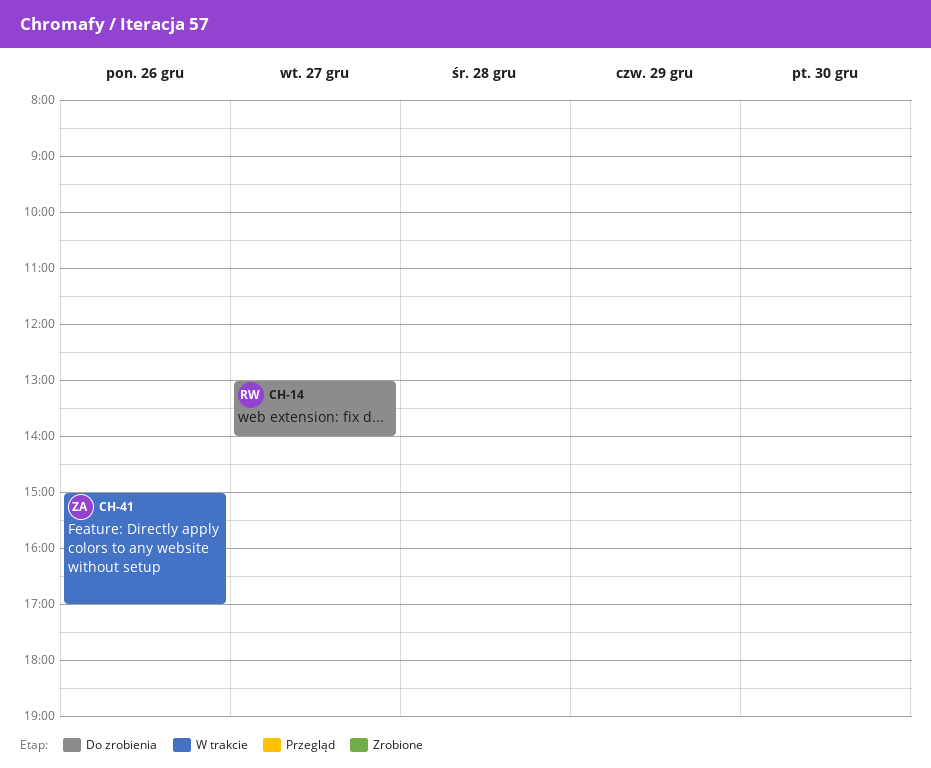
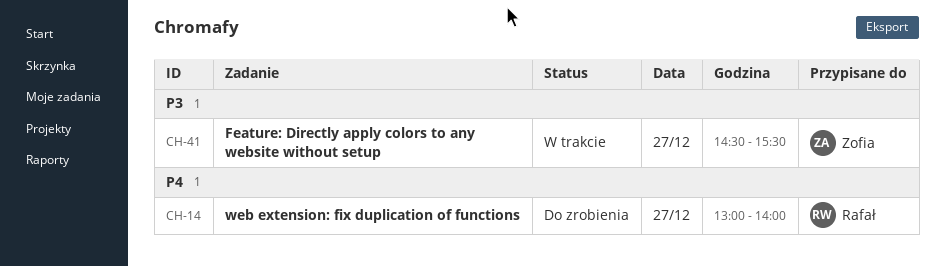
CH-41, day: Dec 26 -> Dec 27
CH-41, begins: 15:00 -> 14:30
CH-41, ends: 17:00 -> 15:30

